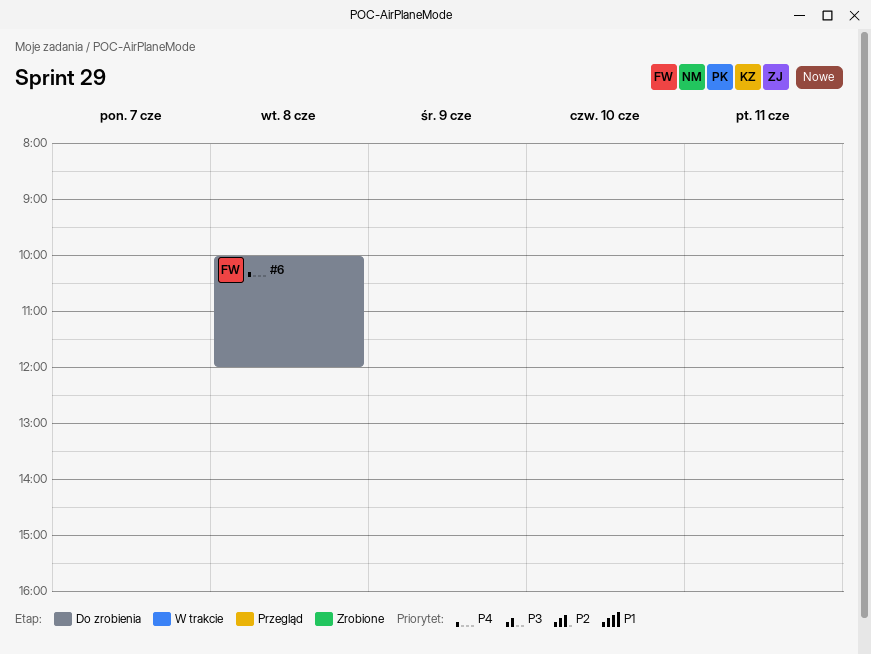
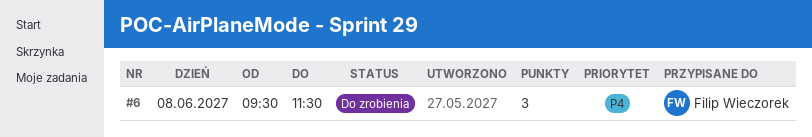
#6, begins: 10:00 -> 09:30
#6, ends: 12:00 -> 11:30

